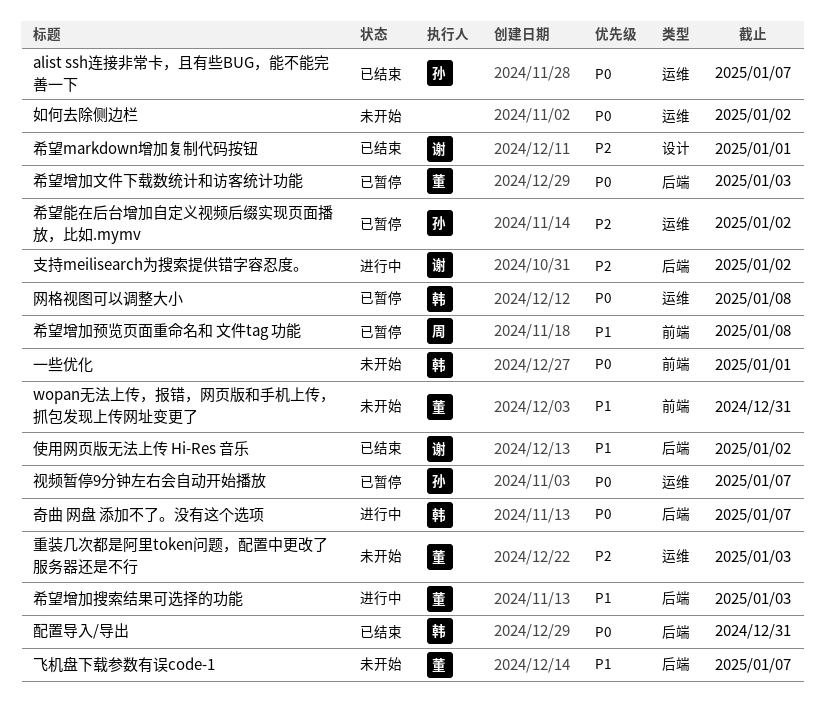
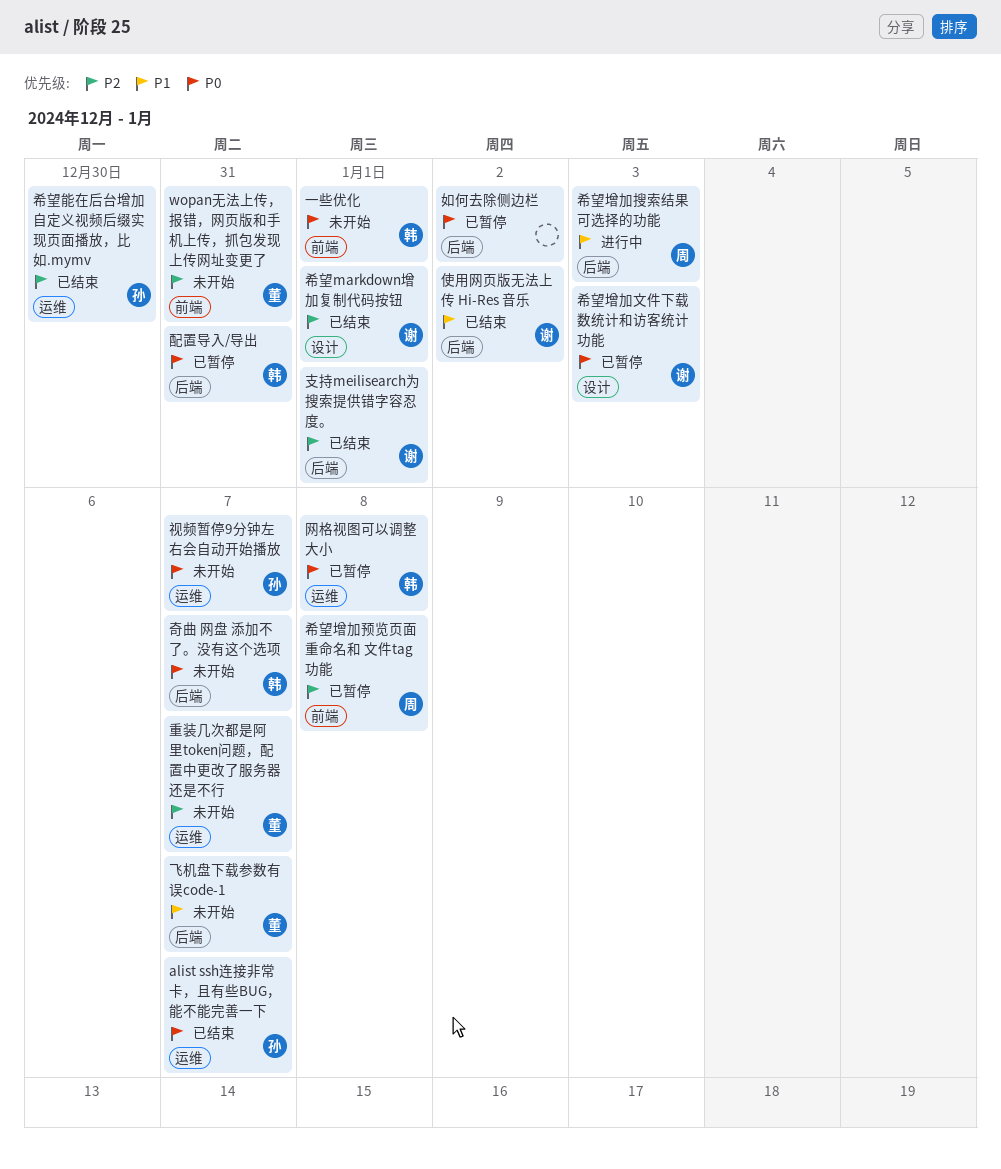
wopan无法上传，报错，网页版和手机上传，抓包发现上传网址变更了, priority: P1 -> P2
奇曲 网盘 添加不了。没有这个选项, status: 进行中 -> 未开始
如何去除侧边栏, status: 未开始 -> 已暂停
如何去除侧边栏, label: 运维 -> 后端
希望增加搜索结果可选择的功能, owner: 董 -> 周
希望增加文件下载数统计和访客统计功能, owner: 董 -> 谢
希望增加文件下载数统计和访客统计功能, label: 后端 -> 设计
希望增加预览页面重命名和 文件tag 功能, priority: P1 -> P2
希望能在后台增加自定义视频后缀实现页面播放，比如.mymv, status: 已暂停 -> 已结束
希望能在后台增加自定义视频后缀实现页面播放，比如.mymv, due: Jan 2 -> Dec 30
支持meilisearch为搜索提供错字容忍度。, status: 进行中 -> 已结束
支持meilisearch为搜索提供错字容忍度。, due: Jan 2 -> Jan 1
视频暂停9分钟左右会自动开始播放, status: 已暂停 -> 未开始
配置导入/导出, status: 已结束 -> 已暂停
重装几次都是阿里token问题，配置中更改了服务器还是不行, due: Jan 3 -> Jan 7

